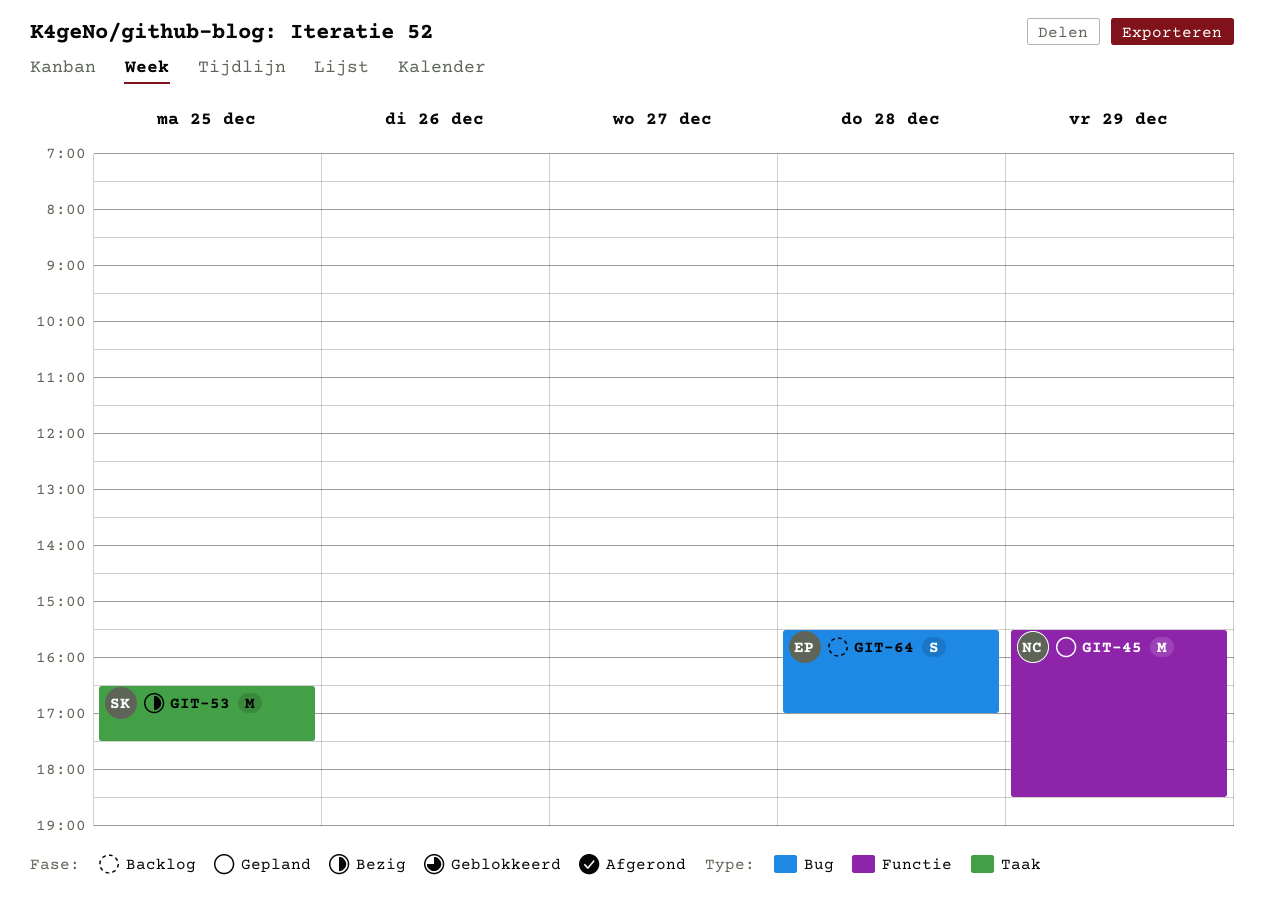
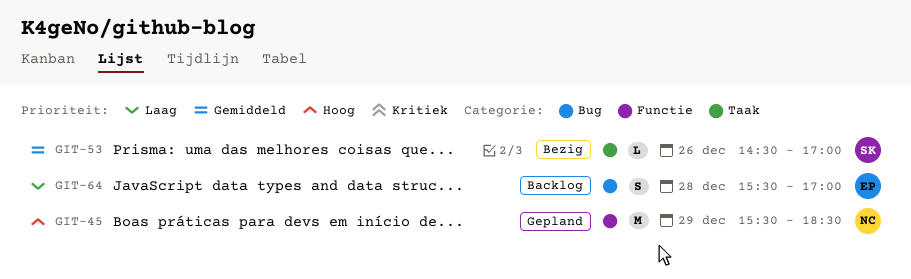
GIT-53, estimate: M -> L
GIT-53, day: Dec 25 -> Dec 26
GIT-53, begins: 16:30 -> 14:30
GIT-53, ends: 17:30 -> 17:00

